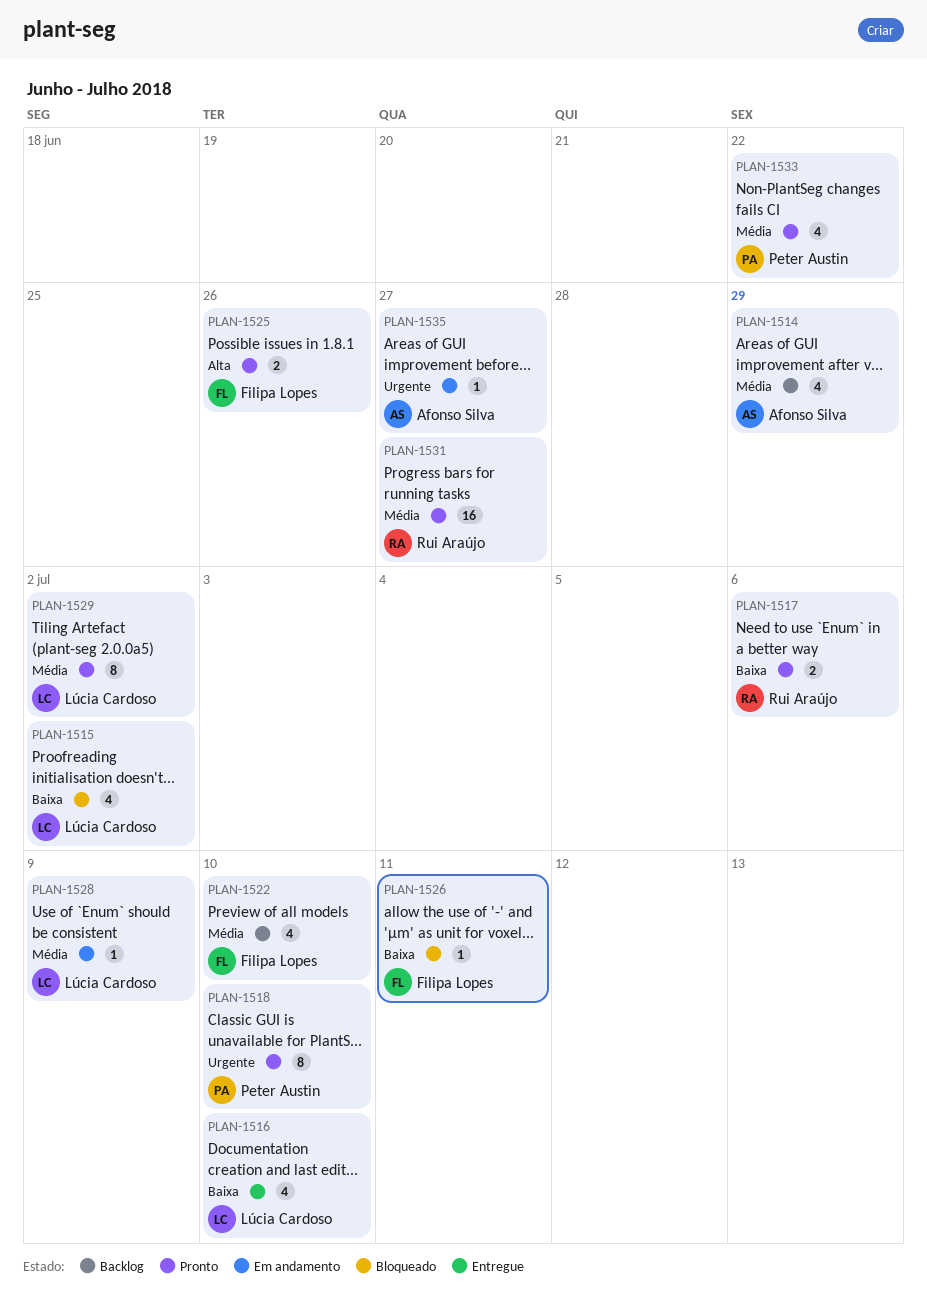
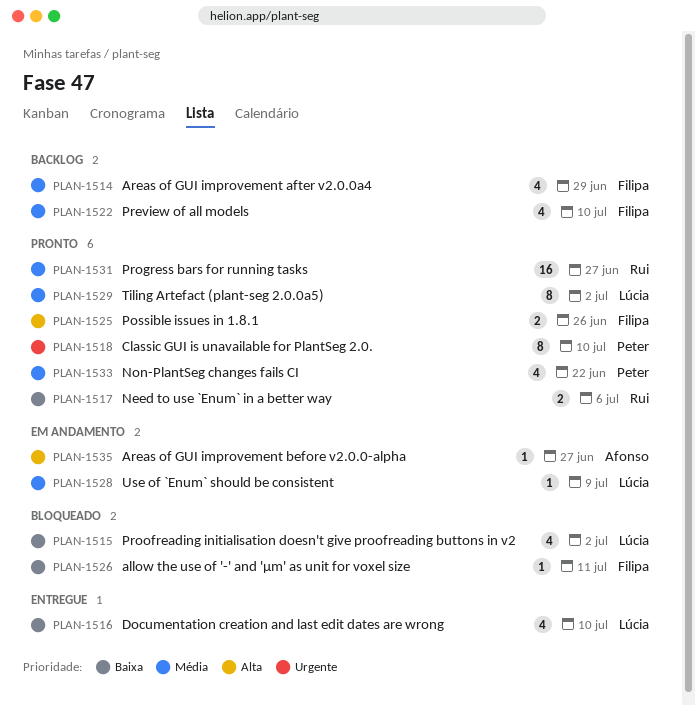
PLAN-1514, owner: Afonso Silva -> Filipa Lopes
PLAN-1535, priority: Urgente -> Alta

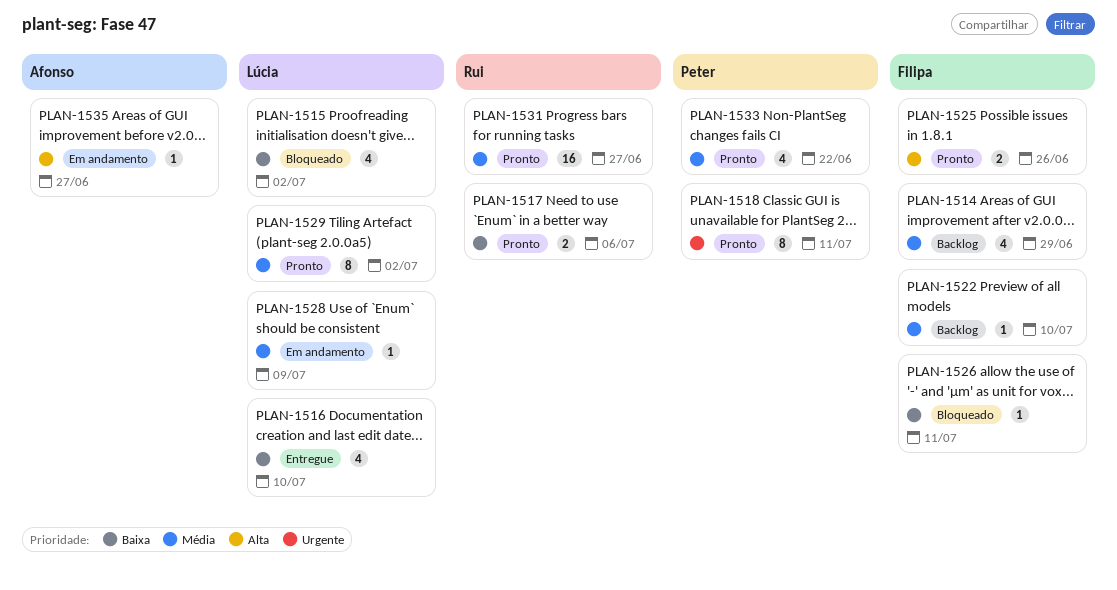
PLAN-1518, due: Jul 10 -> Jul 11
PLAN-1522, estimate: 4 -> 1

